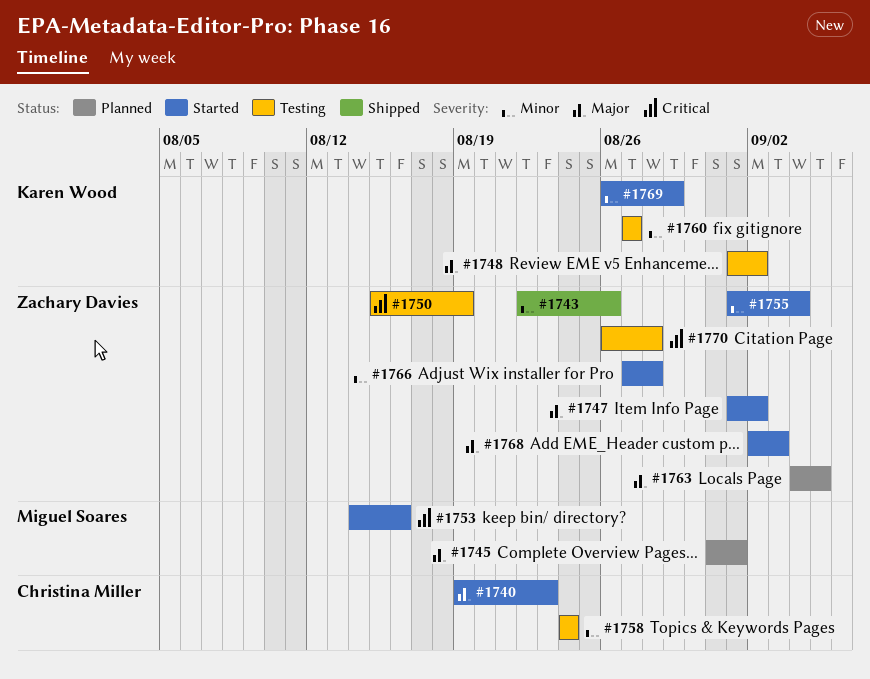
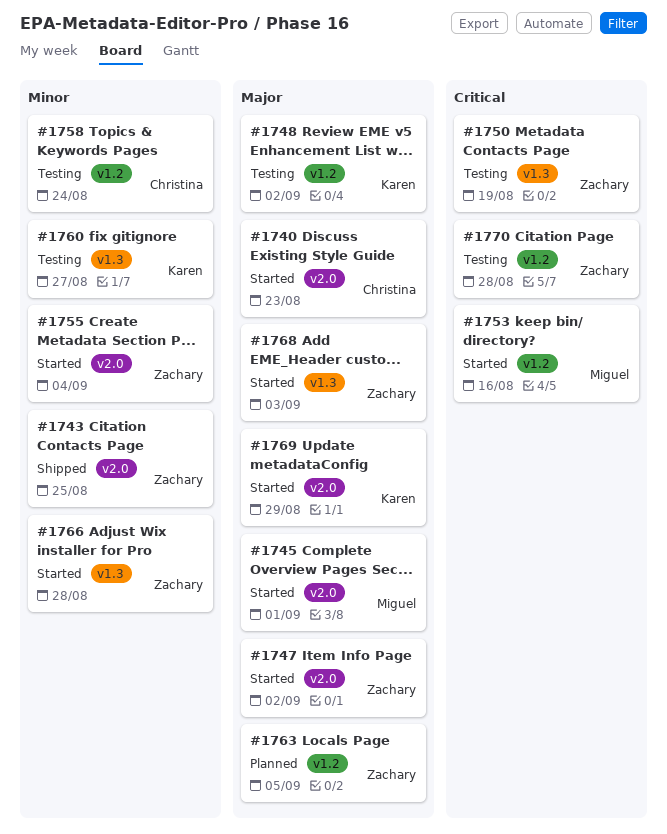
#1743, due: Aug 26 -> Aug 25
#1745, status: Planned -> Started
#1769, priority: Minor -> Major

